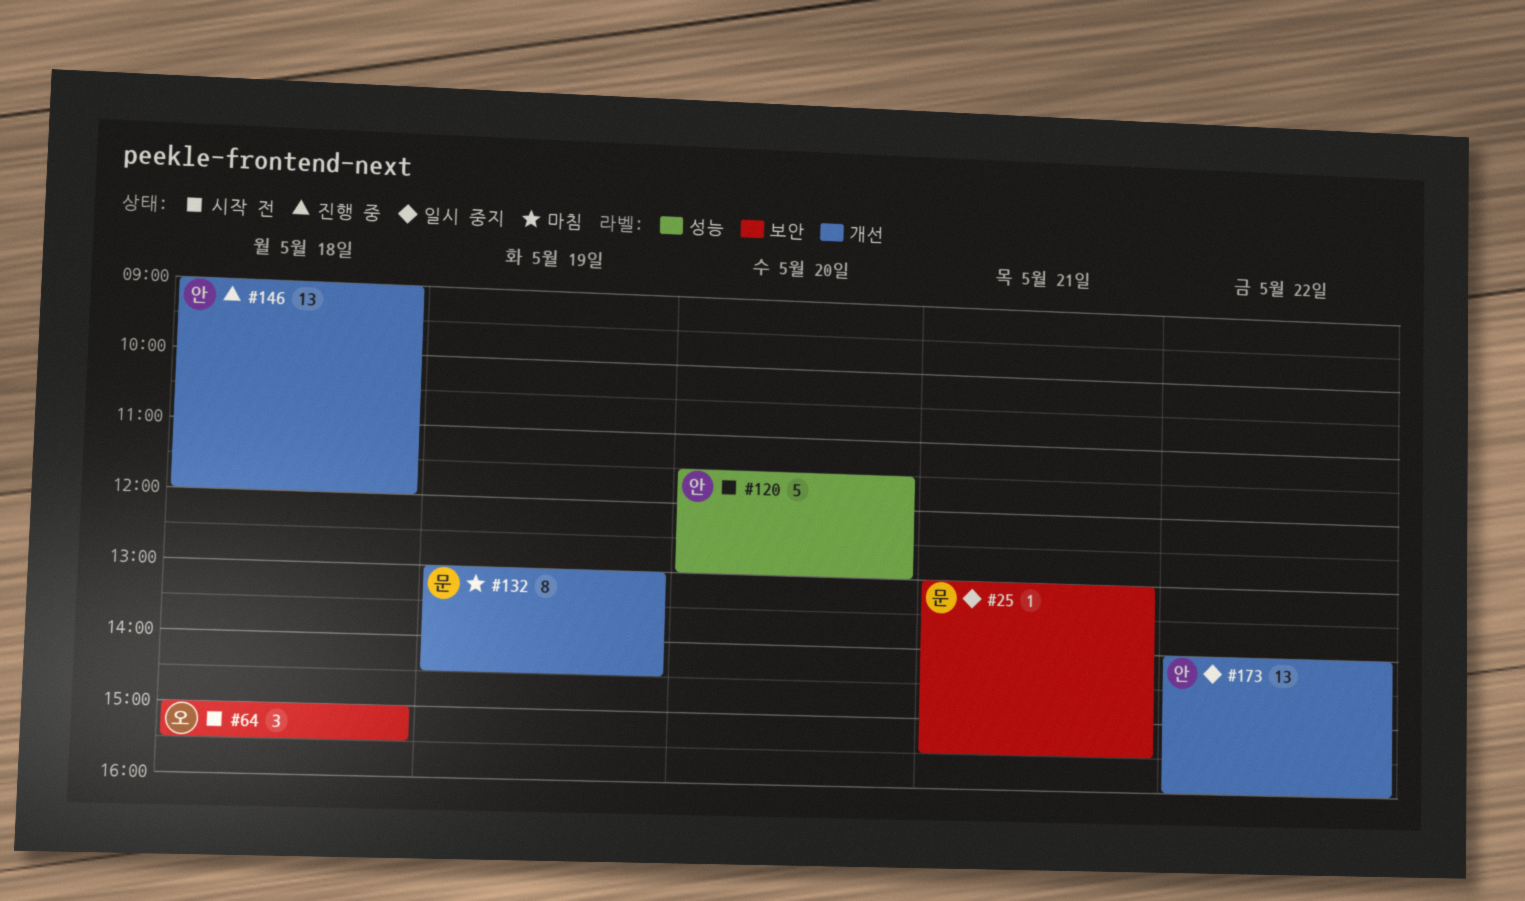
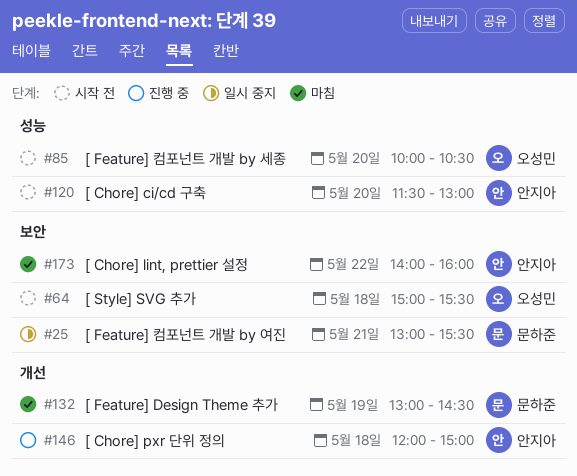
#85: none -> present
#146, begins: 09:00 -> 12:00
#146, ends: 12:00 -> 15:00
#173, status: 일시 중지 -> 마침
#173, label: 개선 -> 보안

